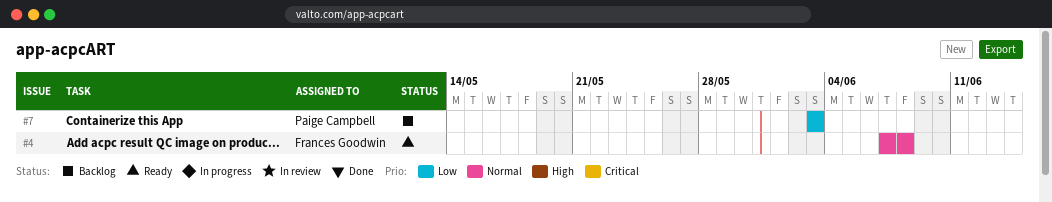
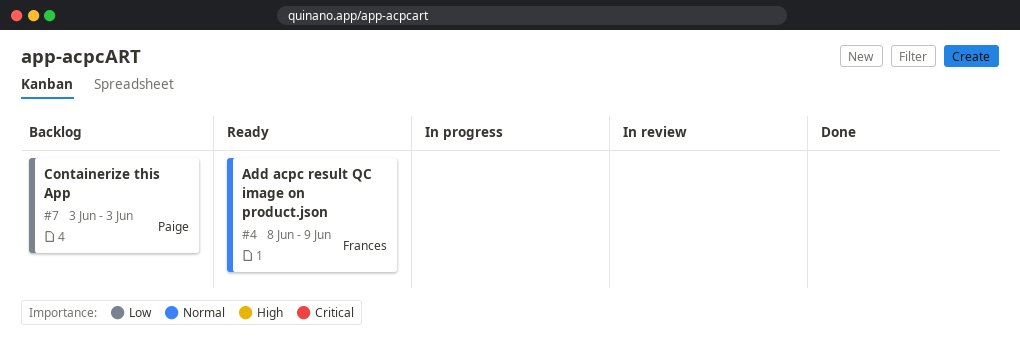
#4, start: Jun 7 -> Jun 8
#4, due: Jun 8 -> Jun 9

